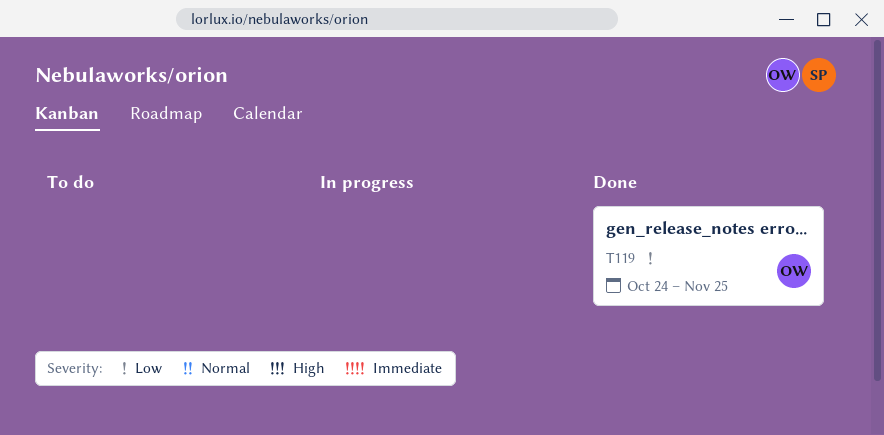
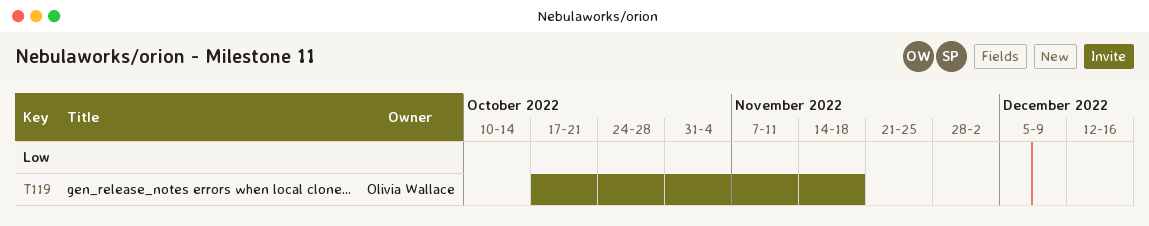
T119, start: Oct 24 -> Oct 17
T119, due: Nov 25 -> Nov 18

